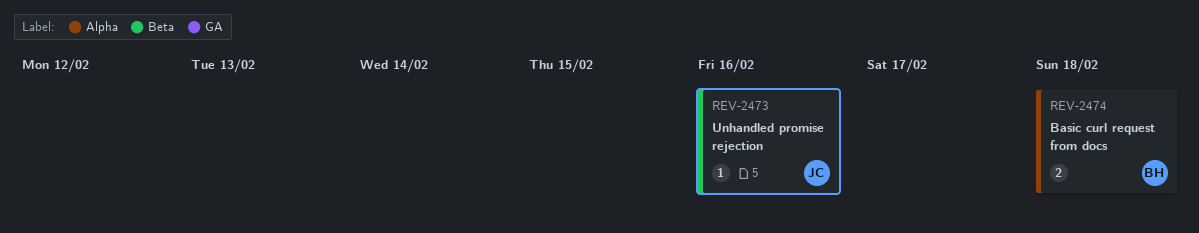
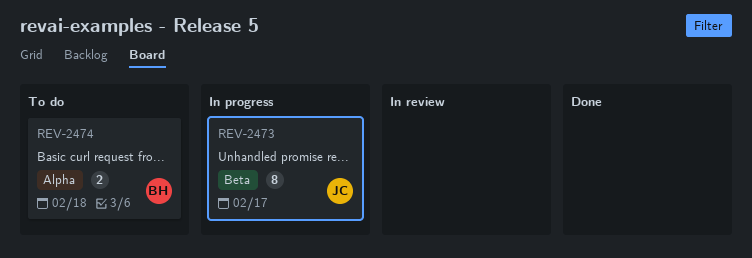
REV-2473, estimate: 1 -> 8
REV-2473, due: Feb 16 -> Feb 17

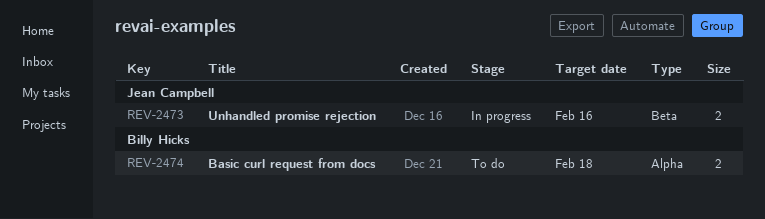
REV-2473, estimate: 8 -> 2
REV-2473, due: Feb 17 -> Feb 16

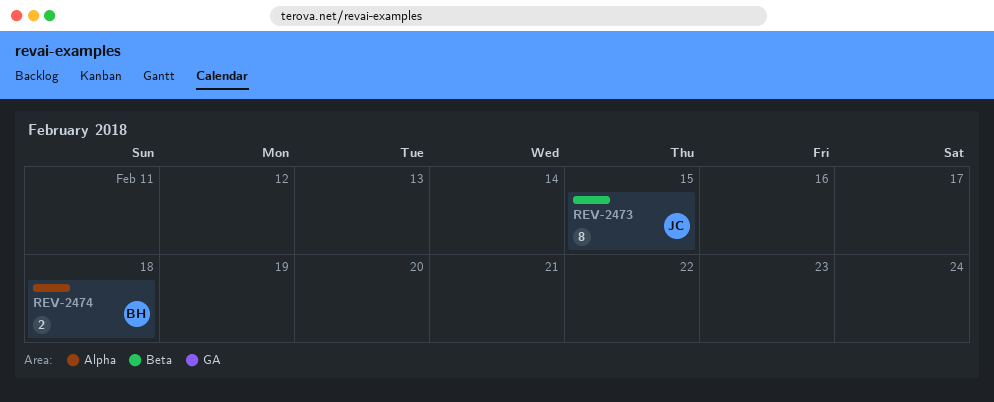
REV-2473, estimate: 2 -> 8
REV-2473, due: Feb 16 -> Feb 15

